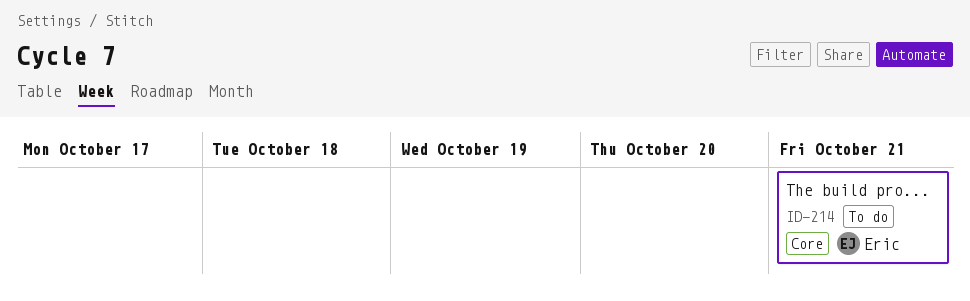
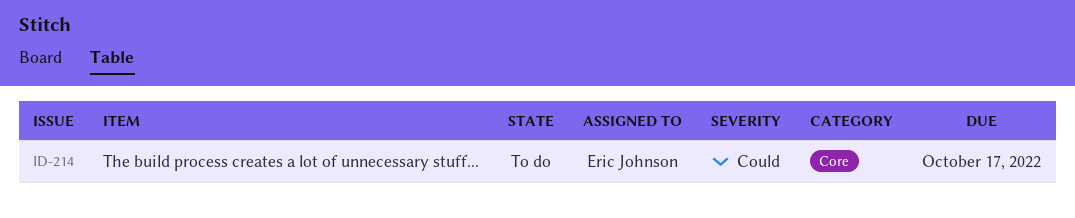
ID-214, due: Oct 21 -> Oct 17

